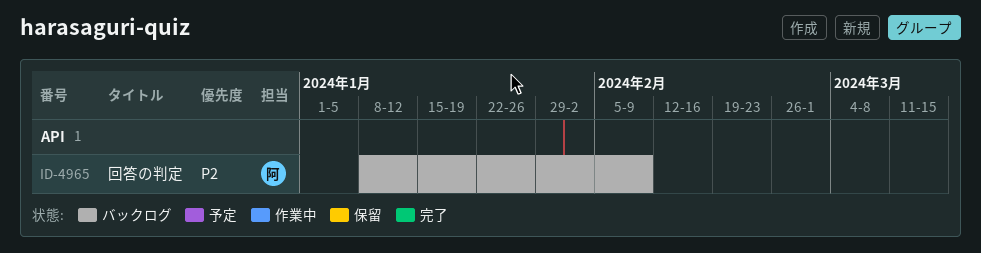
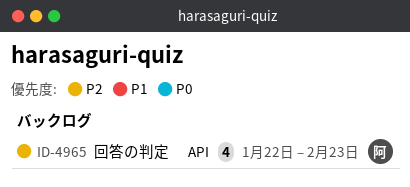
ID-4965, start: Jan 8 -> Jan 22
ID-4965, due: Feb 9 -> Feb 23

